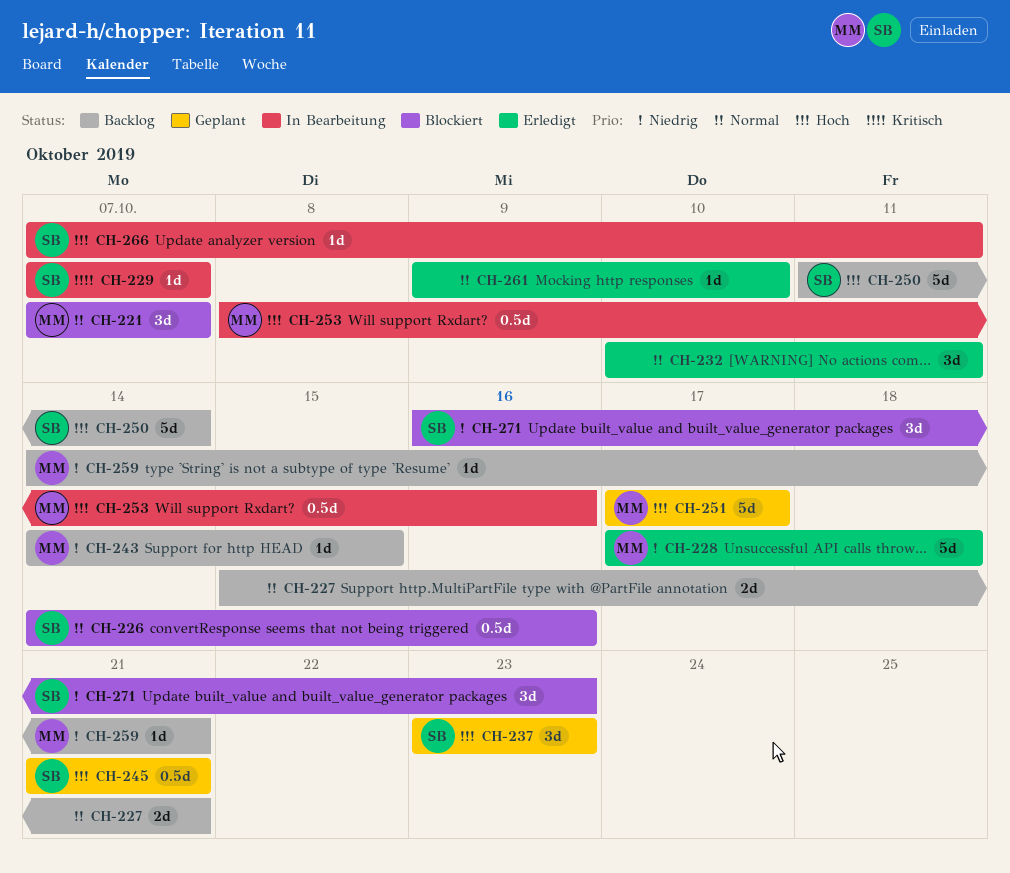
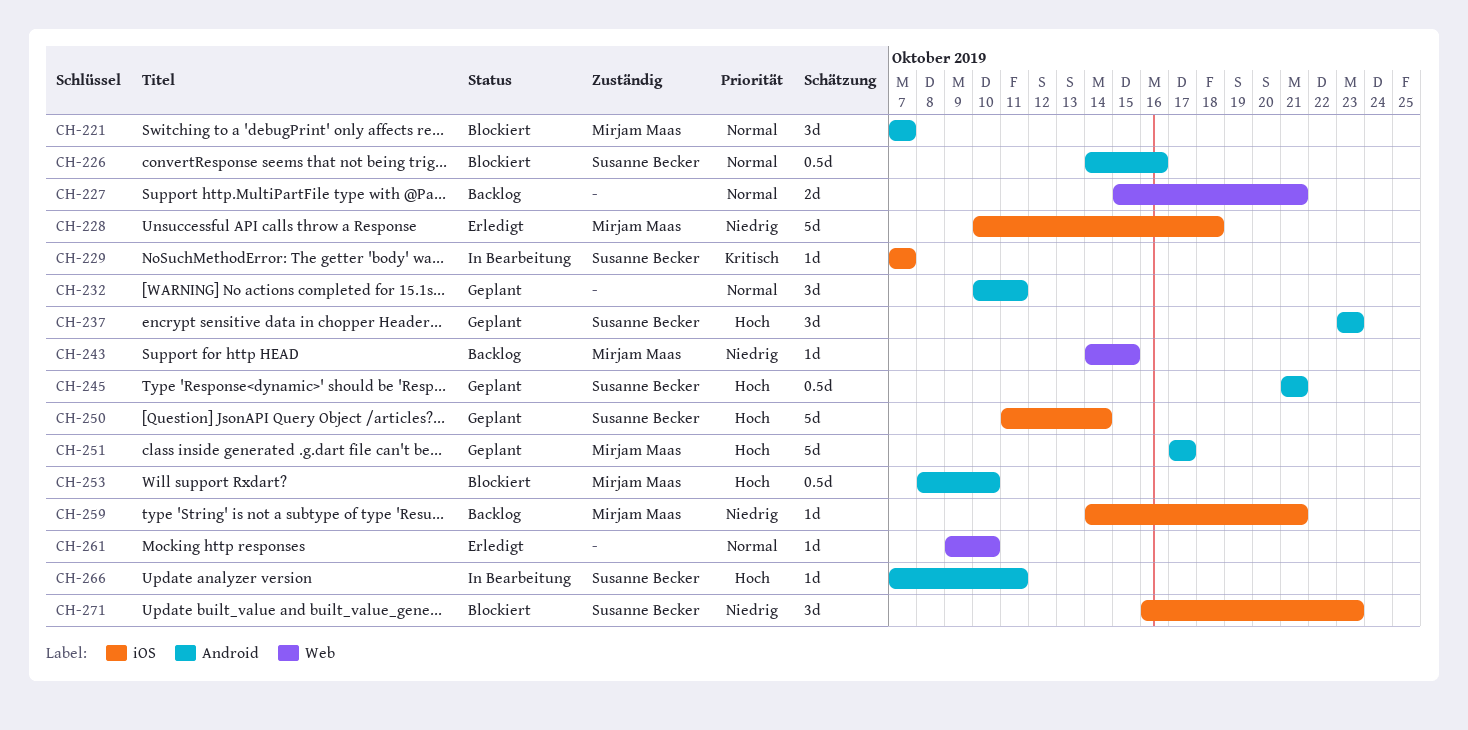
CH-228, start: Oct 17 -> Oct 10
CH-232, status: Erledigt -> Geplant
CH-250, status: Backlog -> Geplant
CH-253, status: In Bearbeitung -> Blockiert
CH-253, due: Oct 16 -> Oct 10

